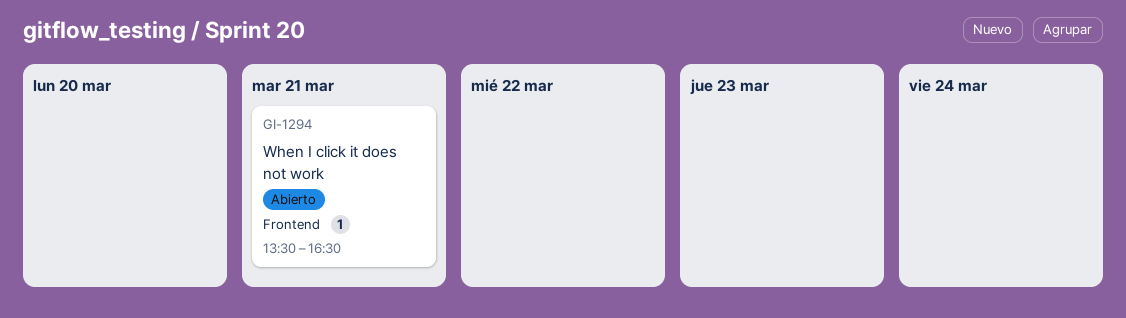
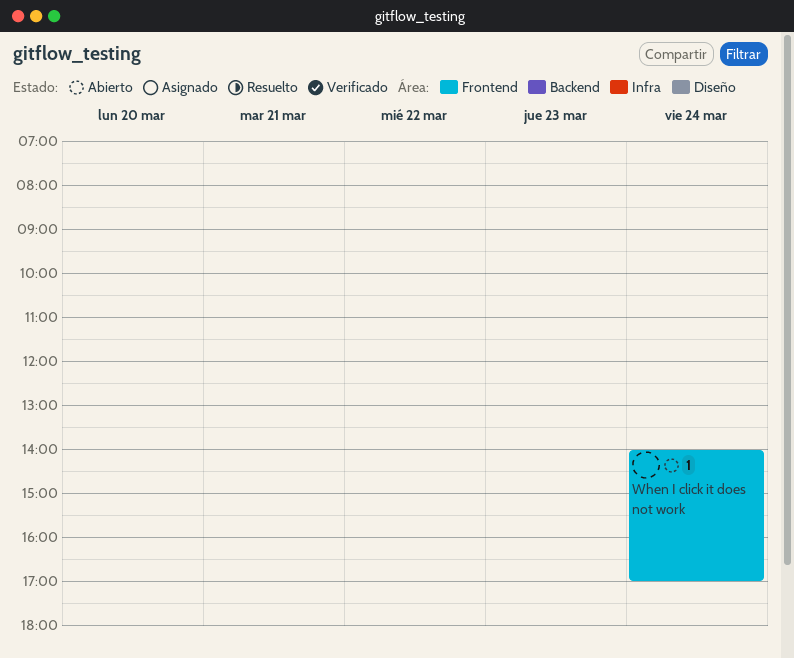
When I click it does not work, day: Mar 21 -> Mar 24
When I click it does not work, begins: 13:30 -> 14:00
When I click it does not work, ends: 16:30 -> 17:00

